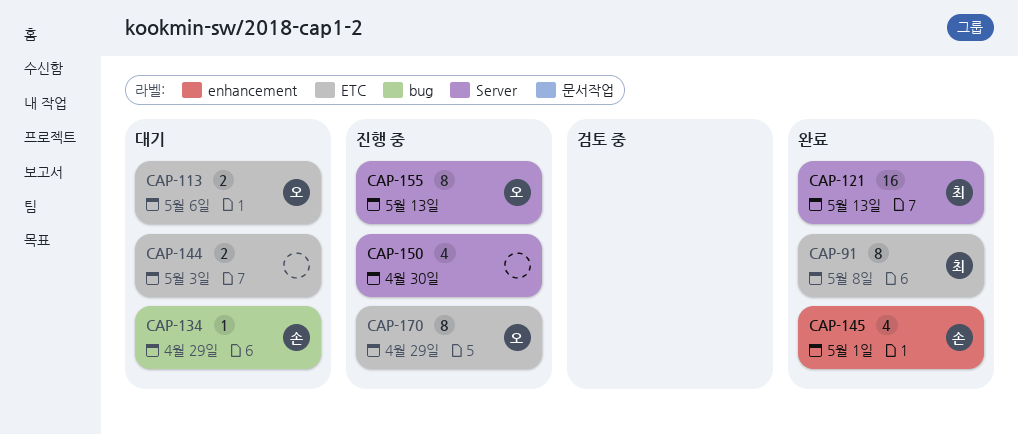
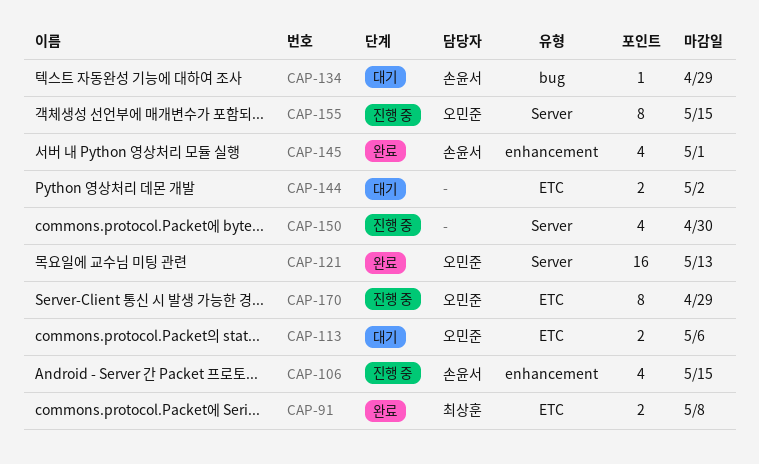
CAP-91, estimate: 8 -> 2
CAP-106: none -> present
CAP-121, owner: 최상훈 -> 오민준
CAP-144, due: May 3 -> May 2
CAP-155, due: May 13 -> May 15

